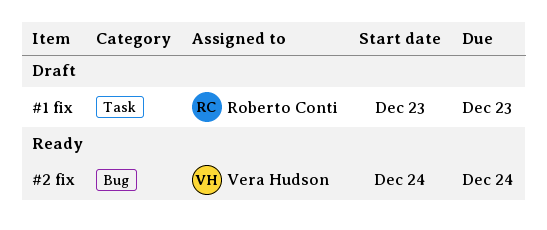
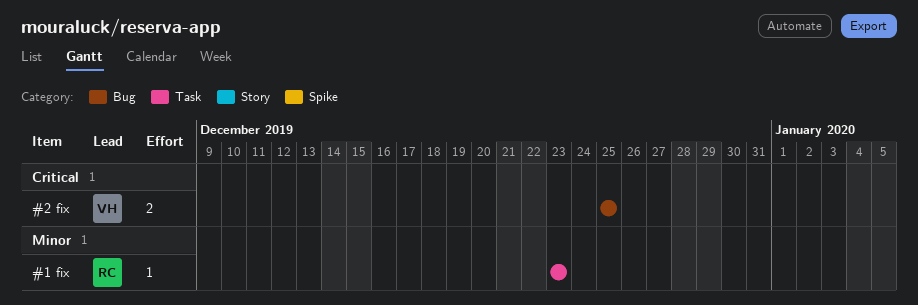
#2 fix, start: Dec 24 -> Dec 25
#2 fix, due: Dec 24 -> Dec 25

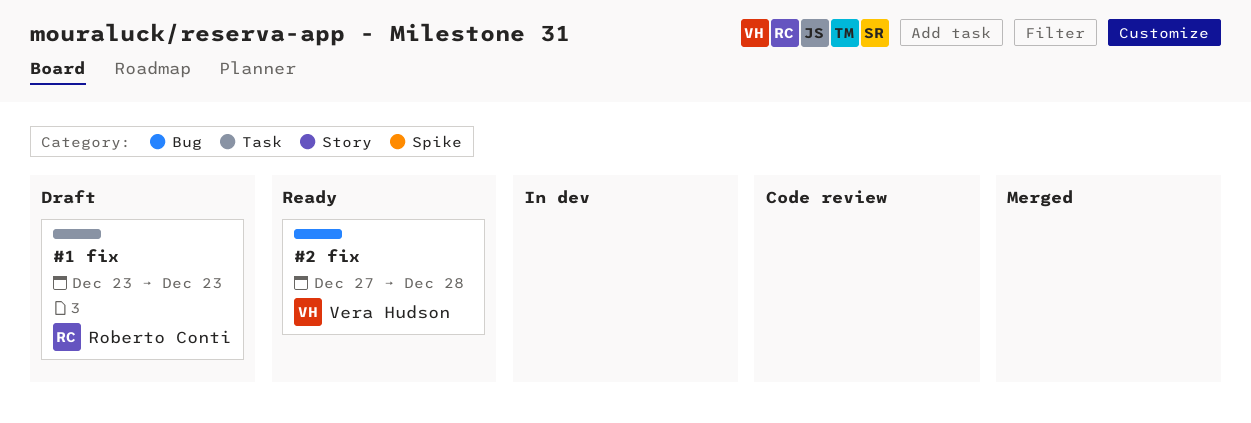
#2 fix, start: Dec 25 -> Dec 27
#2 fix, due: Dec 25 -> Dec 28

